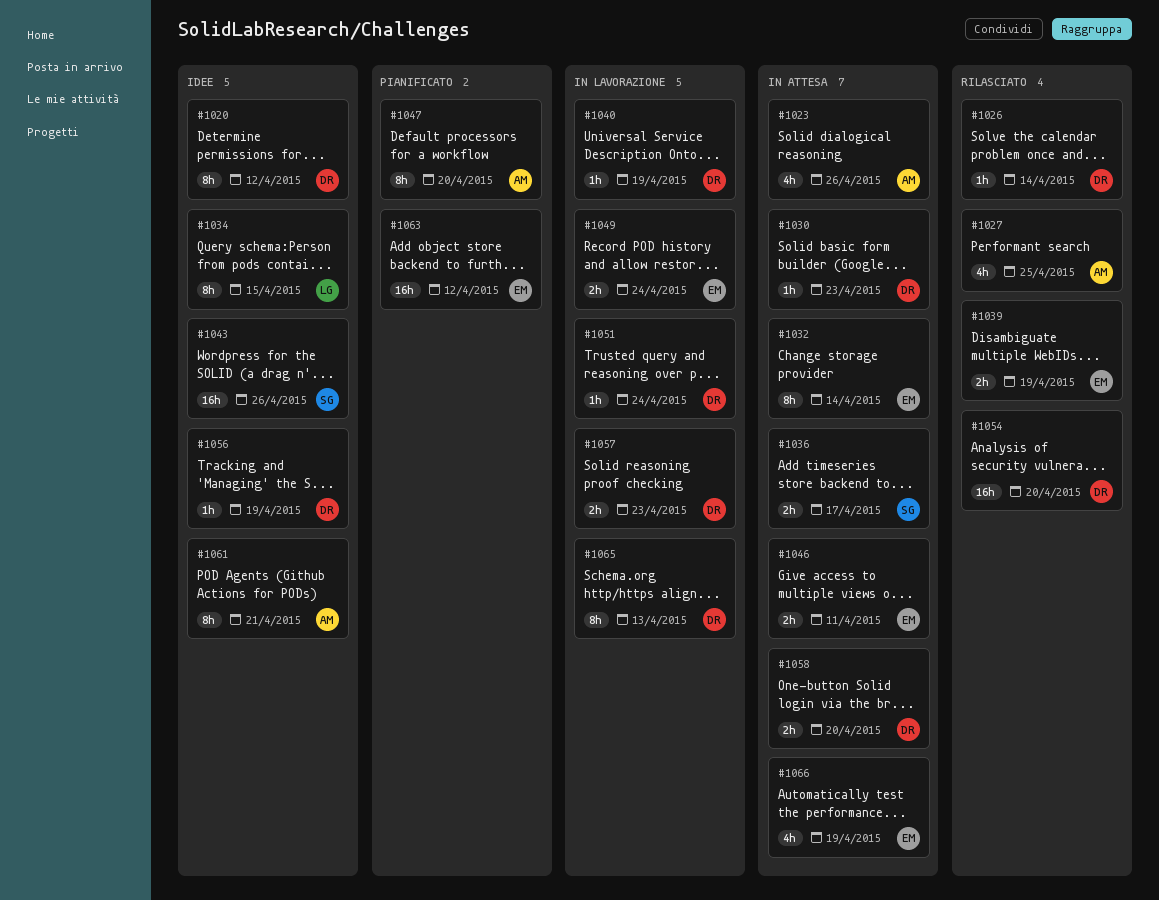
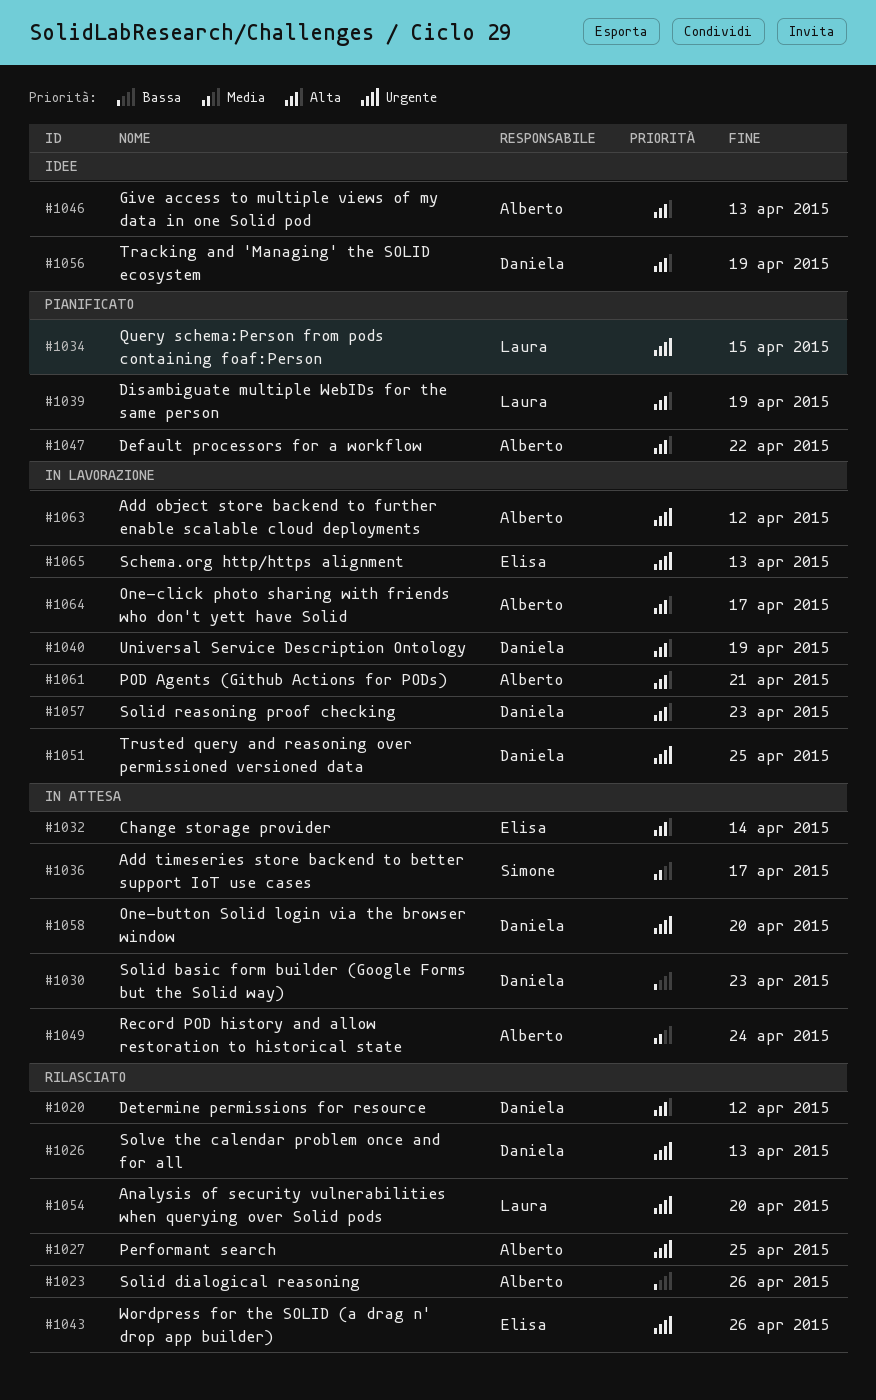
#1020, status: Idee -> Rilasciato
#1023, status: In attesa -> Rilasciato
#1026, due: Apr 14 -> Apr 13
#1034, status: Idee -> Pianificato
#1039, status: Rilasciato -> Pianificato
#1039, owner: Elisa -> Laura
#1043, status: Idee -> Rilasciato
#1043, owner: Simone -> Elisa
#1046, status: In attesa -> Idee
#1046, owner: Elisa -> Alberto
#1046, due: Apr 11 -> Apr 13
#1047, due: Apr 20 -> Apr 22
#1049, status: In lavorazione -> In attesa
#1049, owner: Elisa -> Alberto
#1051, due: Apr 24 -> Apr 25
#1054, owner: Daniela -> Laura
#1061, status: Idee -> In lavorazione
#1063, status: Pianificato -> In lavorazione
#1063, owner: Elisa -> Alberto
#1064: none -> present
#1065, owner: Daniela -> Elisa
#1066: present -> none

